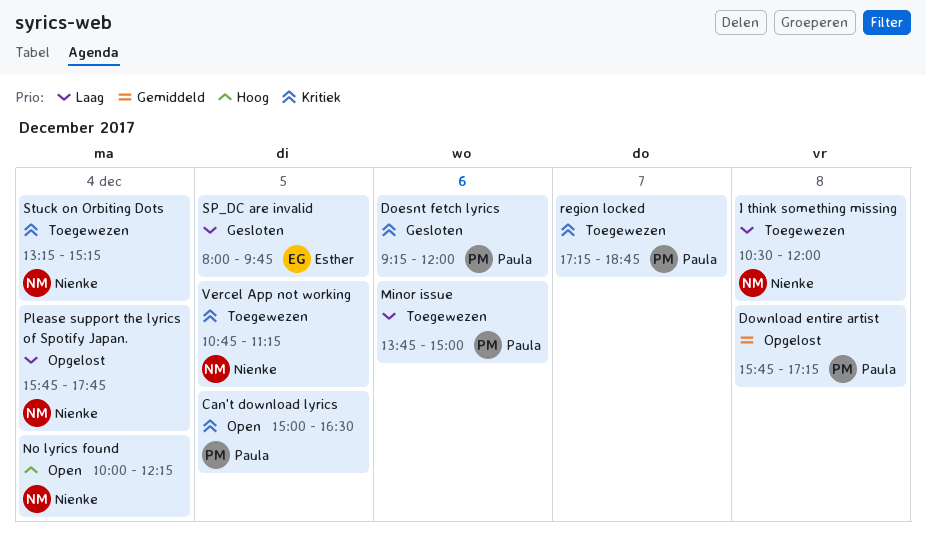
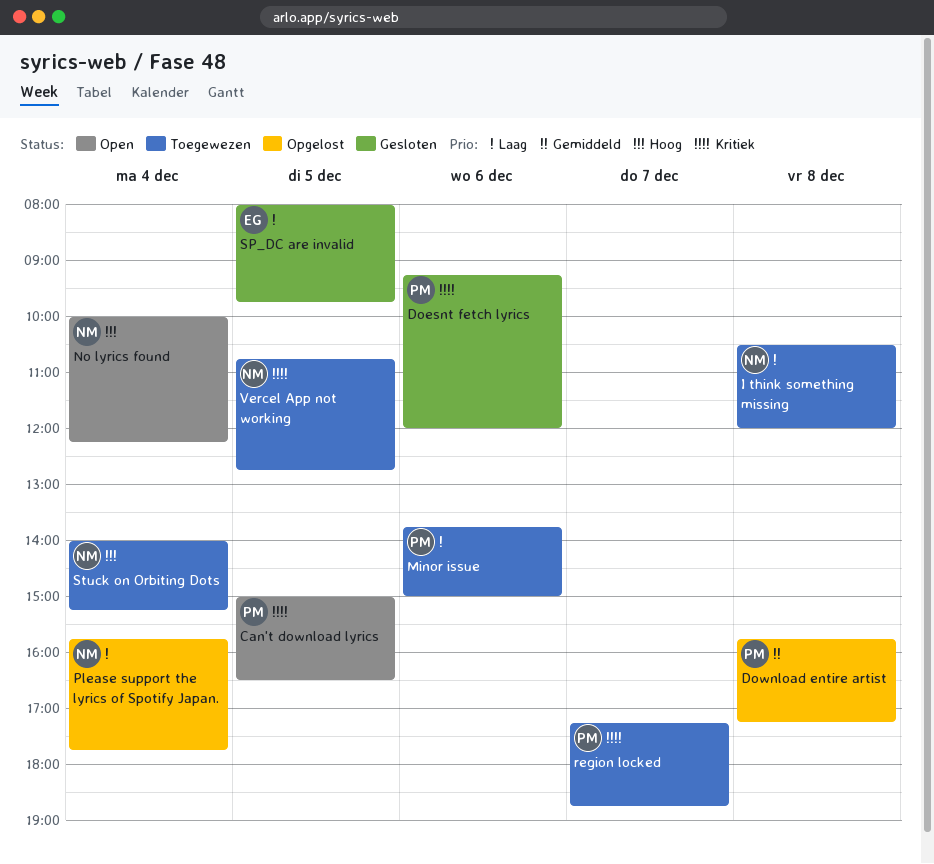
Stuck on Orbiting Dots, priority: Kritiek -> Hoog
Stuck on Orbiting Dots, begins: 13:15 -> 14:00
Vercel App not working, ends: 11:15 -> 12:45

